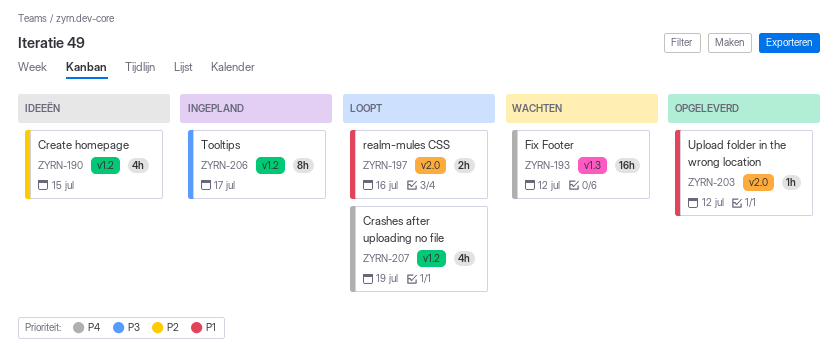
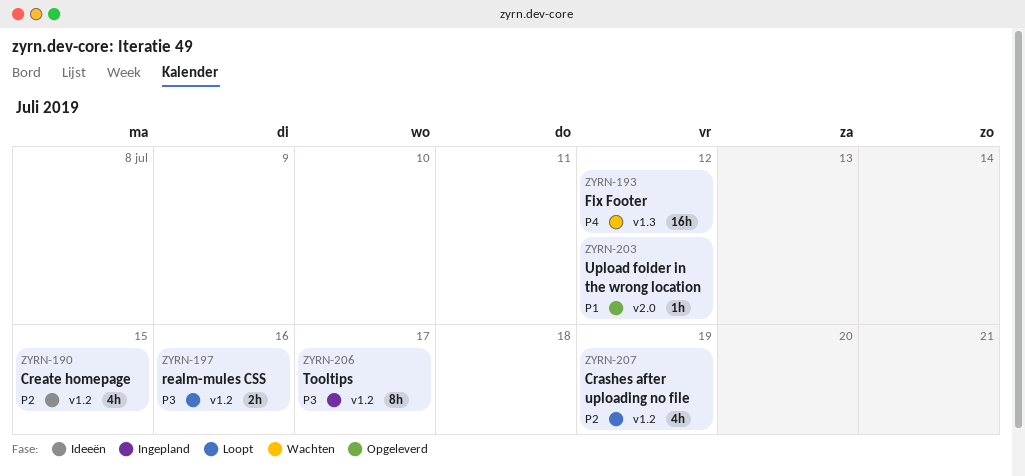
ZYRN-197, priority: P1 -> P3
ZYRN-197, label: v2.0 -> v1.2
ZYRN-207, priority: P4 -> P2

